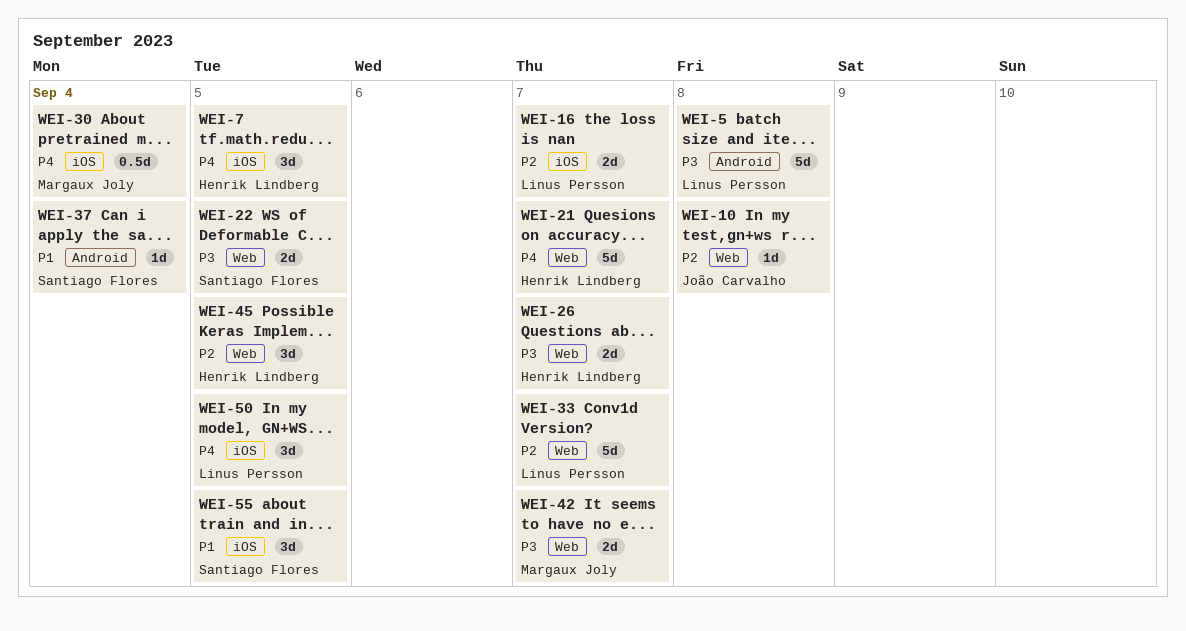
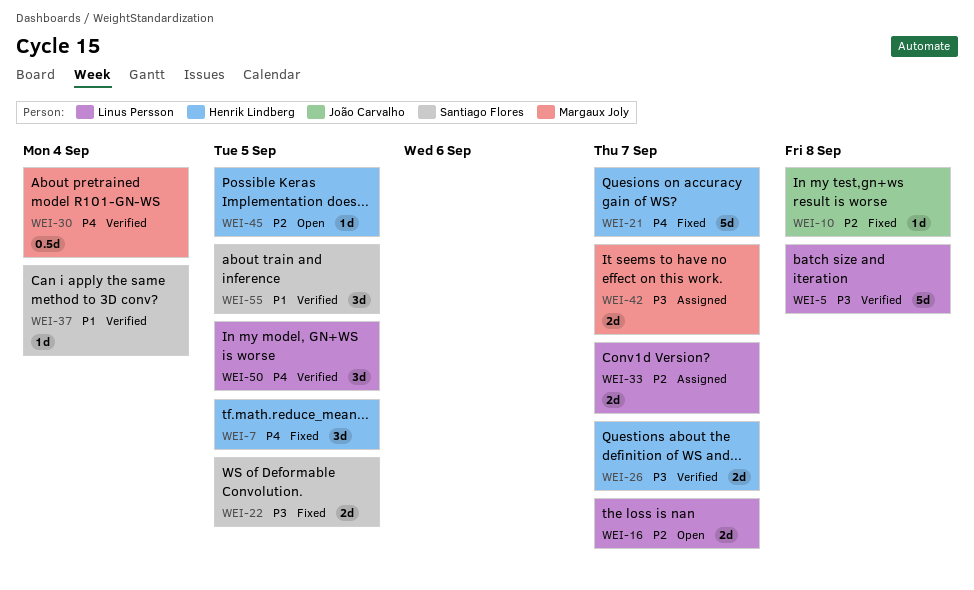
WEI-33, estimate: 5d -> 2d
WEI-45, estimate: 3d -> 1d

